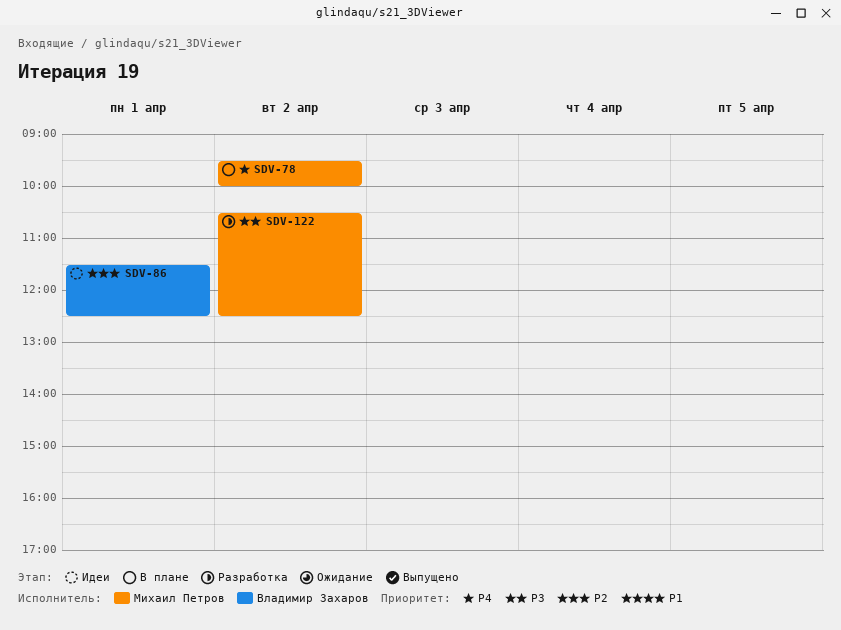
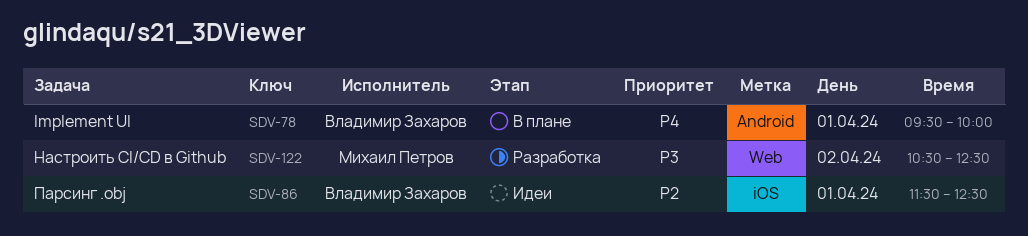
SDV-78, owner: Михаил Петров -> Владимир Захаров
SDV-78, day: Apr 2 -> Apr 1

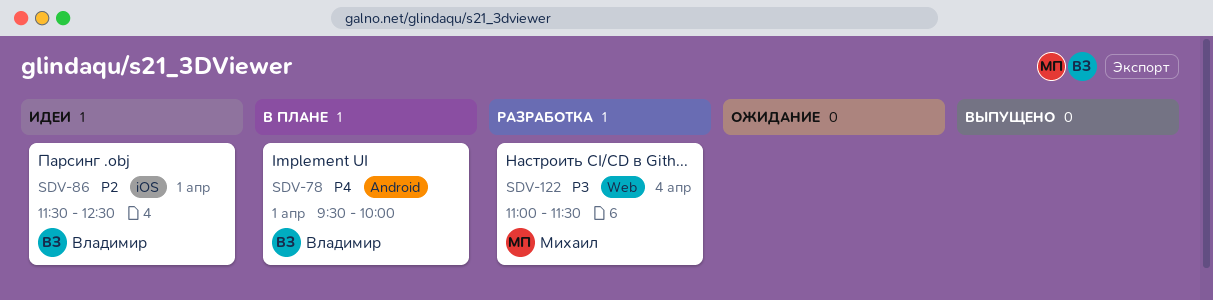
SDV-122, day: Apr 2 -> Apr 4
SDV-122, begins: 10:30 -> 11:00
SDV-122, ends: 12:30 -> 11:30

